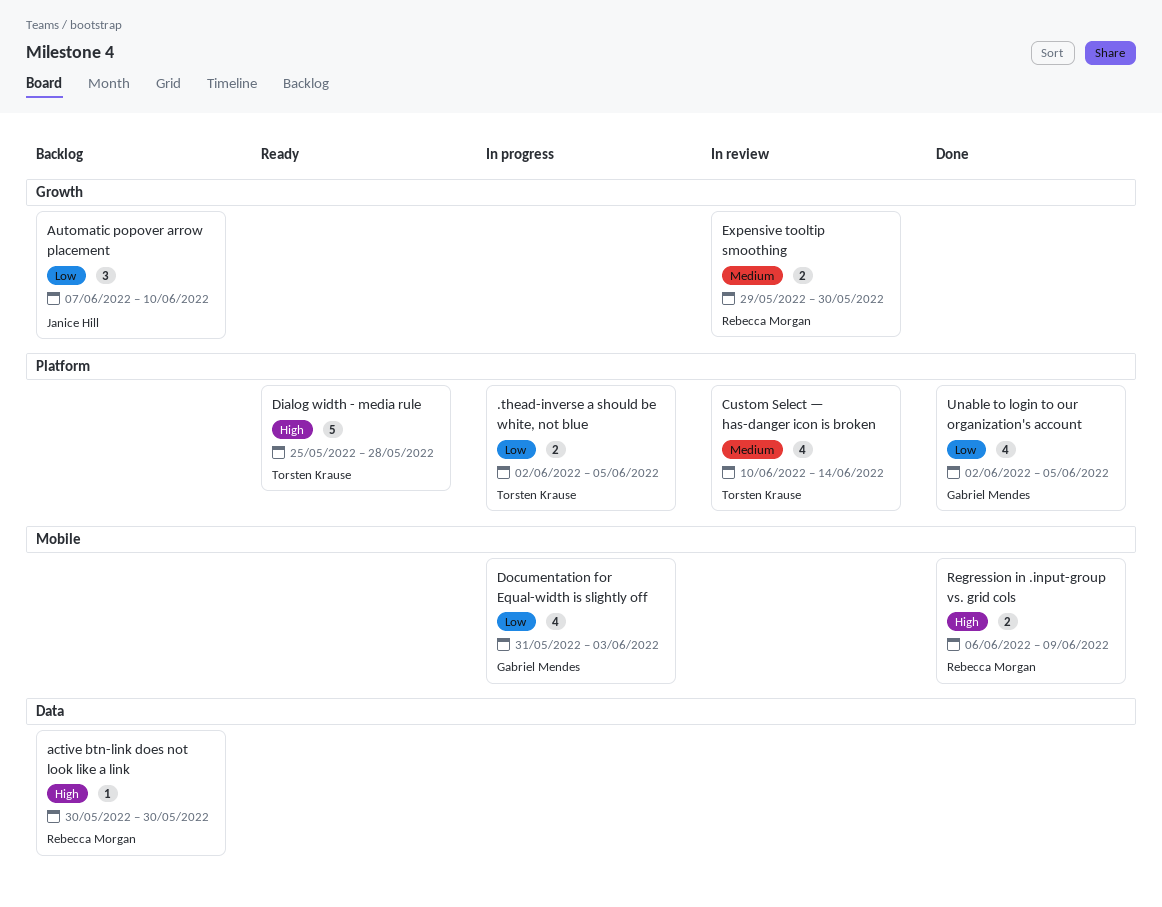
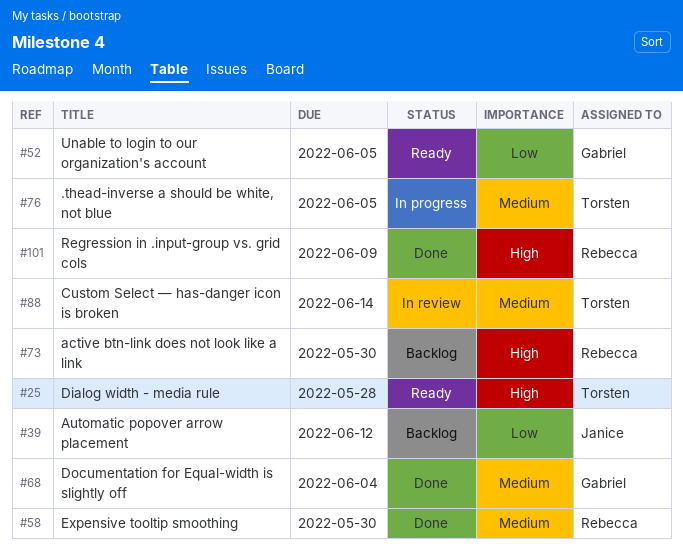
.thead-inverse a should be white, not blue, priority: Low -> Medium
Automatic popover arrow placement, due: Jun 10 -> Jun 12
Documentation for Equal-width is slightly off, status: In progress -> Done
Documentation for Equal-width is slightly off, priority: Low -> Medium
Documentation for Equal-width is slightly off, due: Jun 3 -> Jun 4
Expensive tooltip smoothing, status: In review -> Done
Unable to login to our organization's account, status: Done -> Ready

